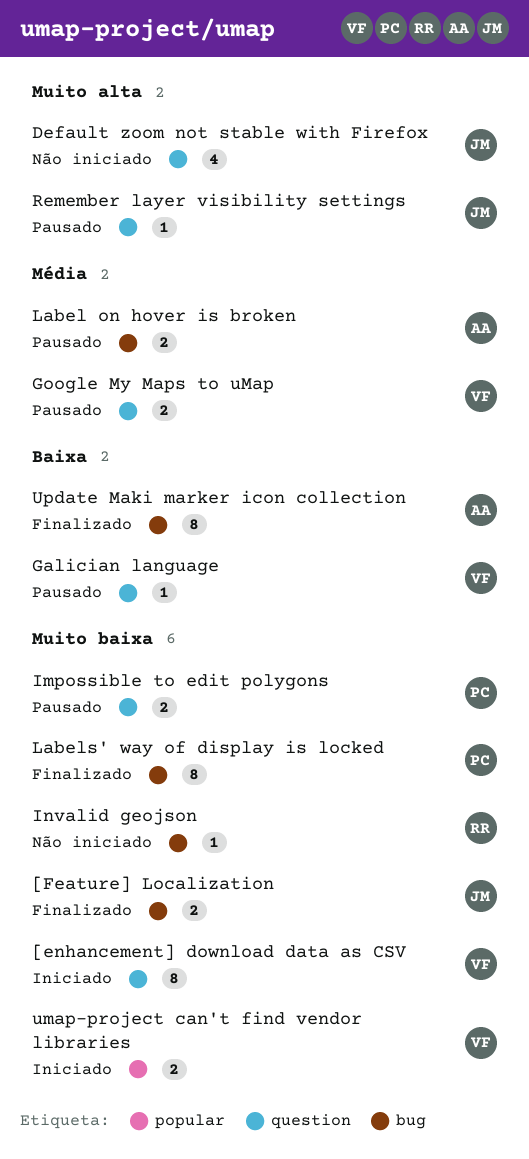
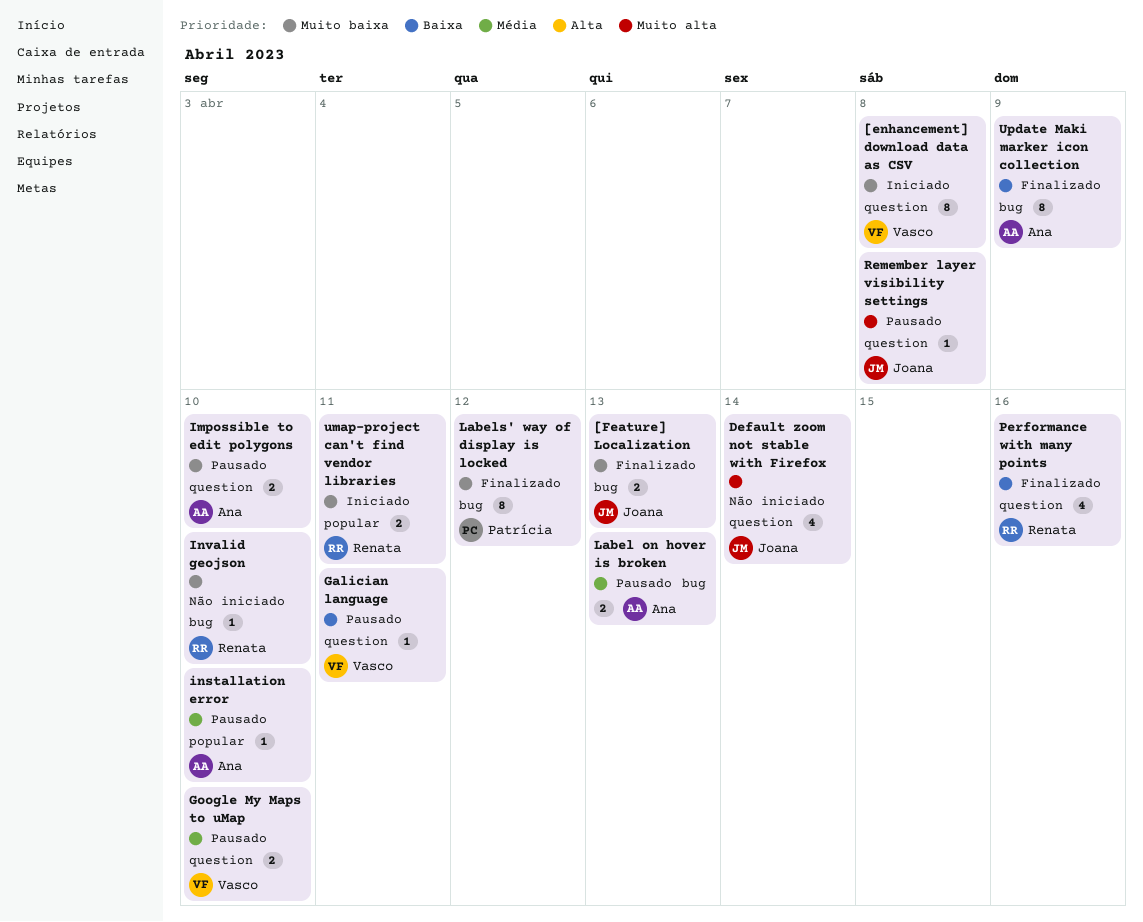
Impossible to edit polygons, owner: Patrícia -> Ana
installation error: none -> present
Performance with many points: none -> present
umap-project can't find vendor libraries, owner: Vasco -> Renata

